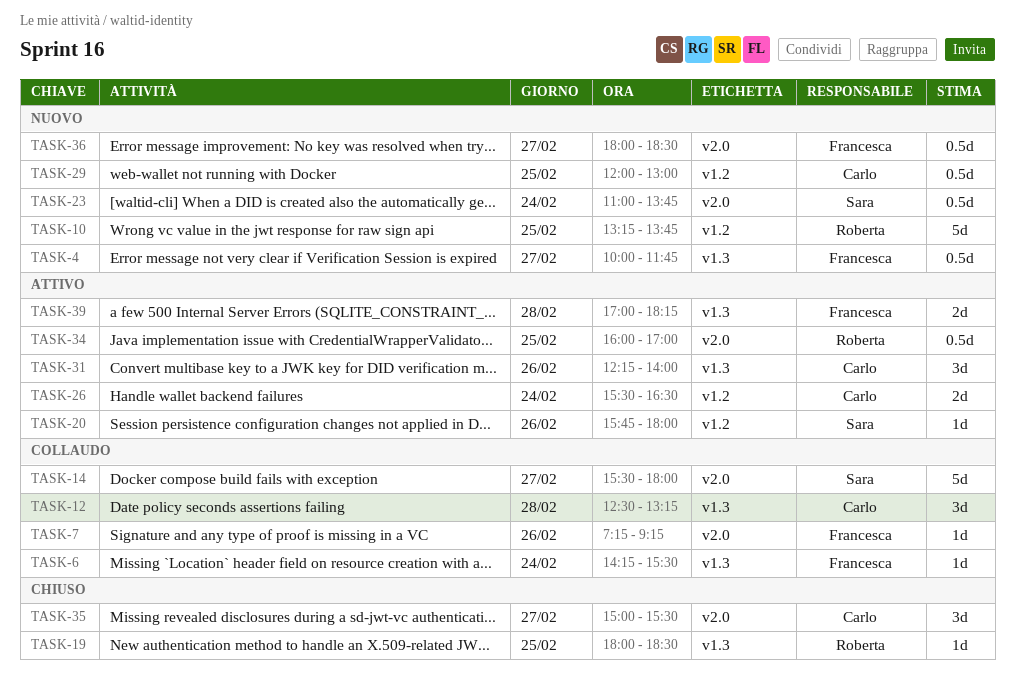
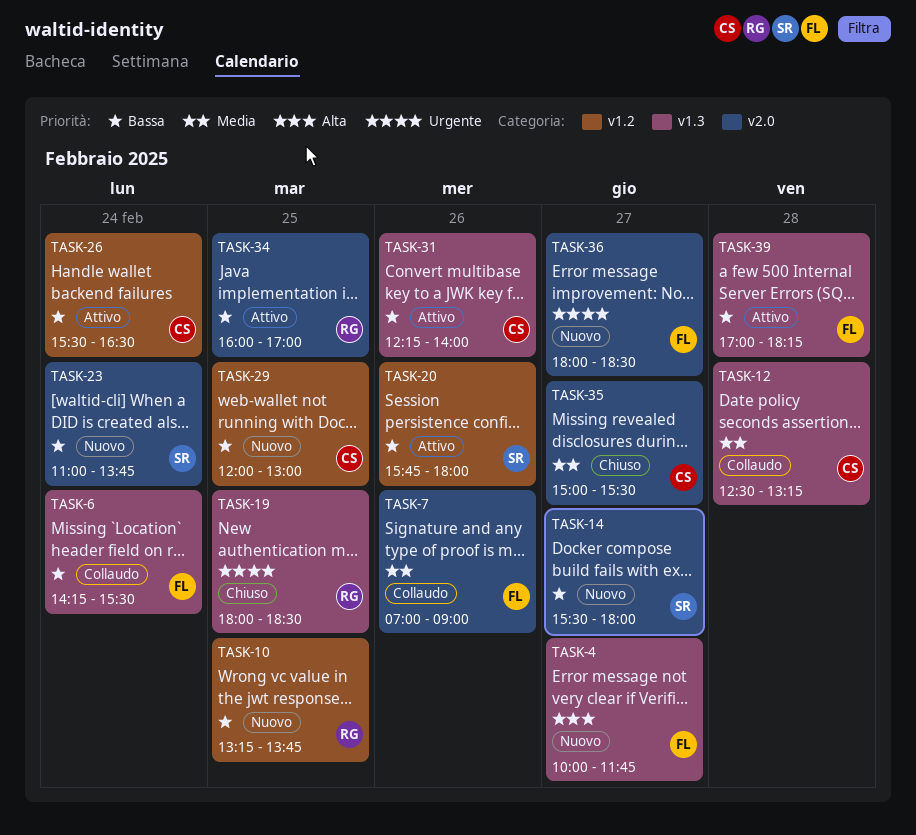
TASK-7, begins: 07:15 -> 07:00
TASK-7, ends: 09:15 -> 09:00
TASK-14, status: Collaudo -> Nuovo

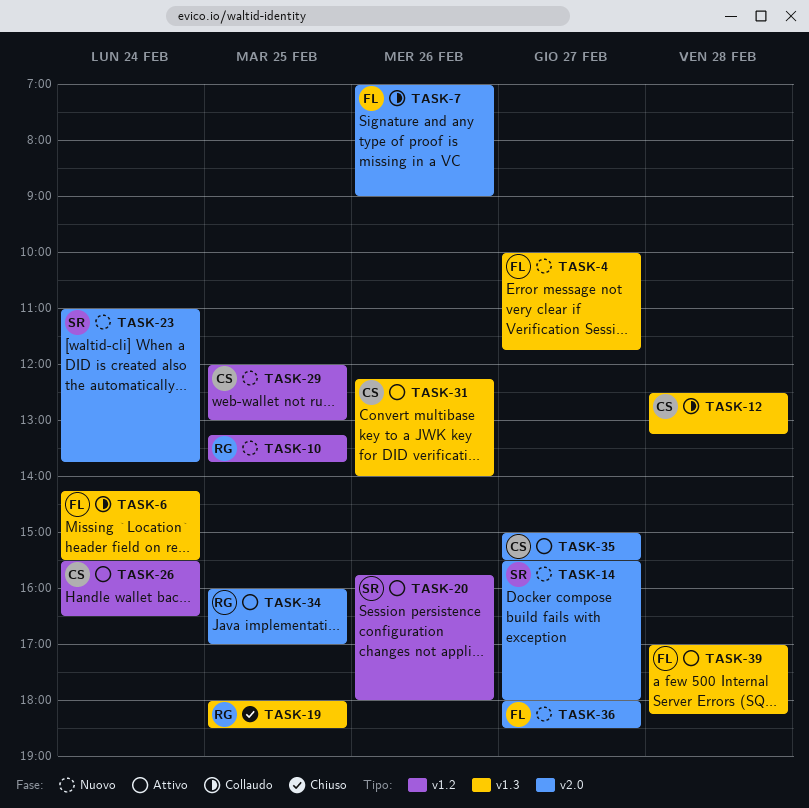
TASK-35, status: Chiuso -> Attivo

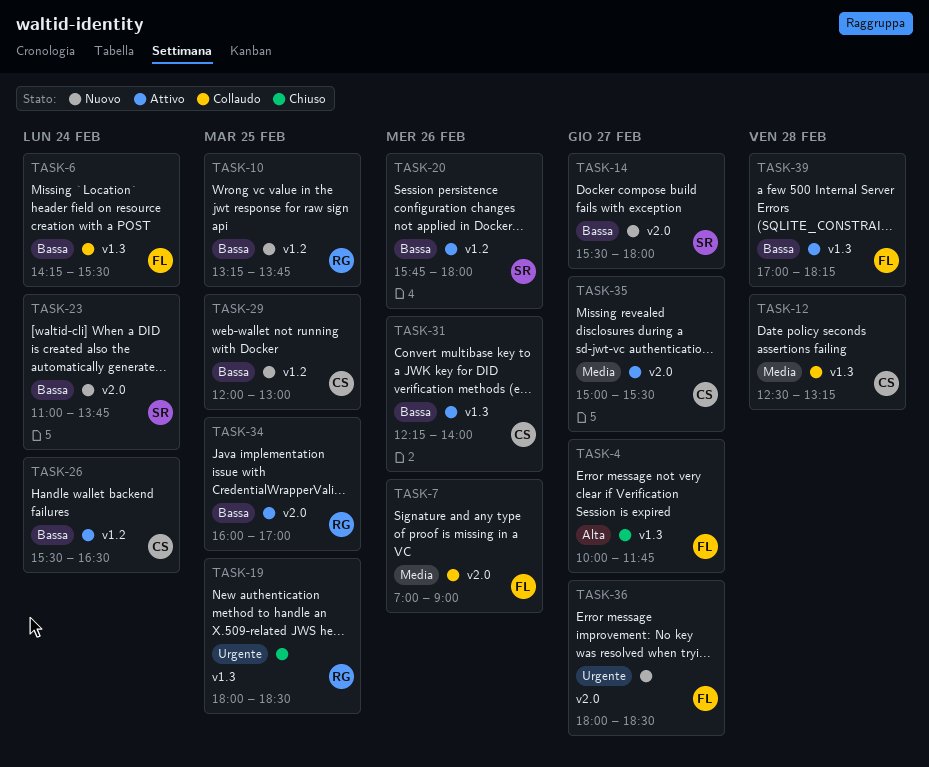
TASK-4, status: Nuovo -> Chiuso

